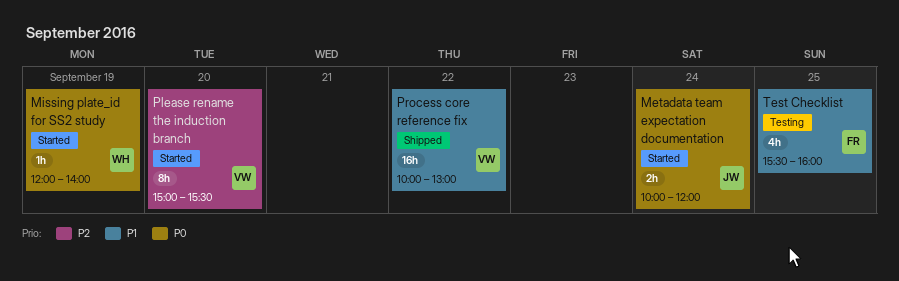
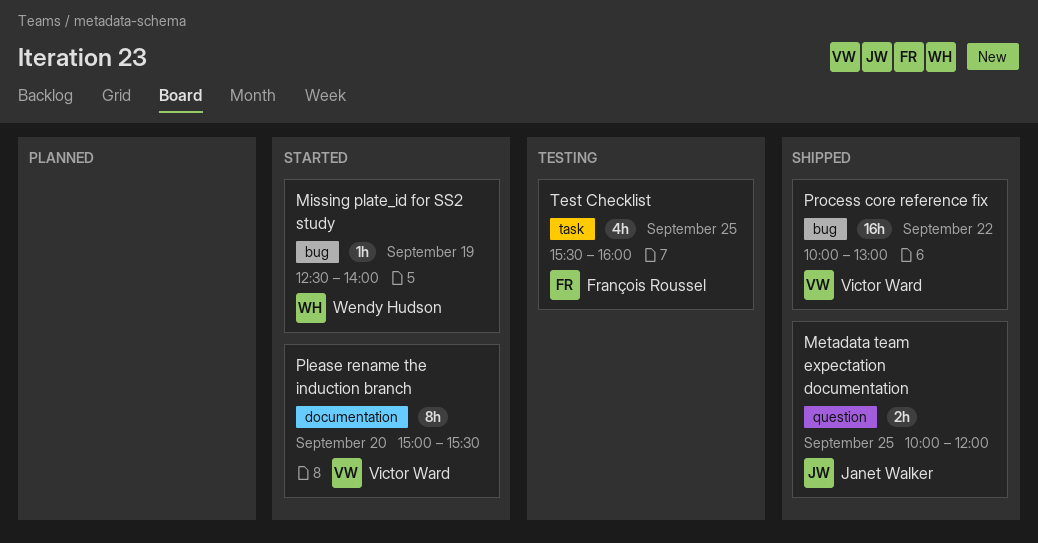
Metadata team expectation documentation, status: Started -> Shipped
Metadata team expectation documentation, day: Sep 24 -> Sep 25
Missing plate_id for SS2 study, begins: 12:00 -> 12:30

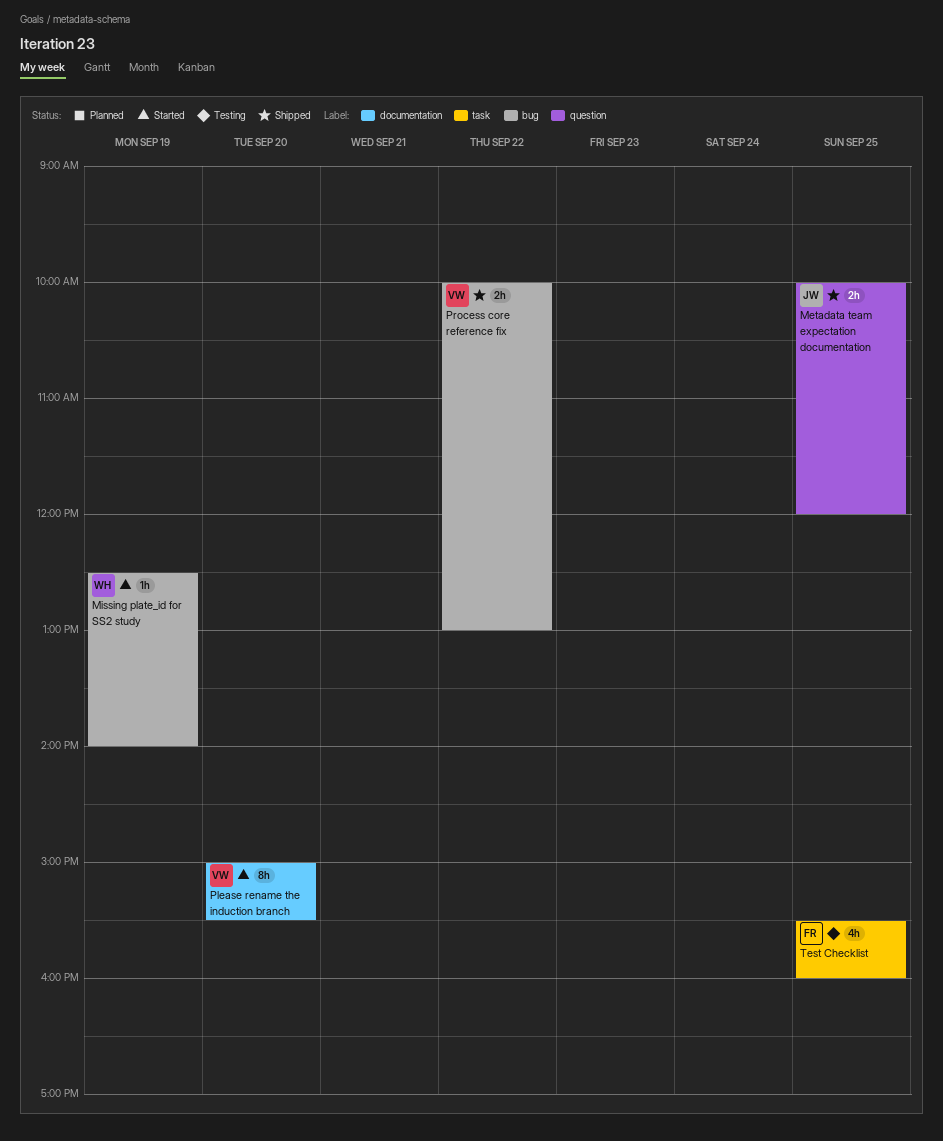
Process core reference fix, estimate: 16h -> 2h

